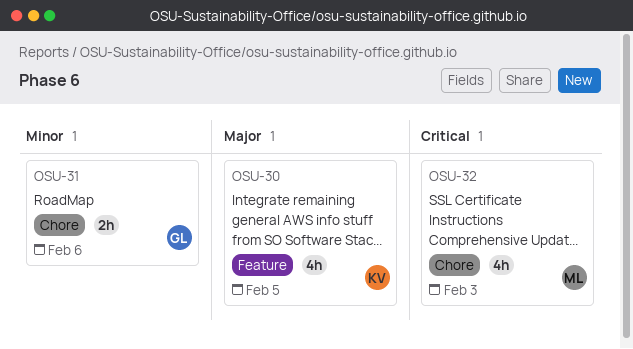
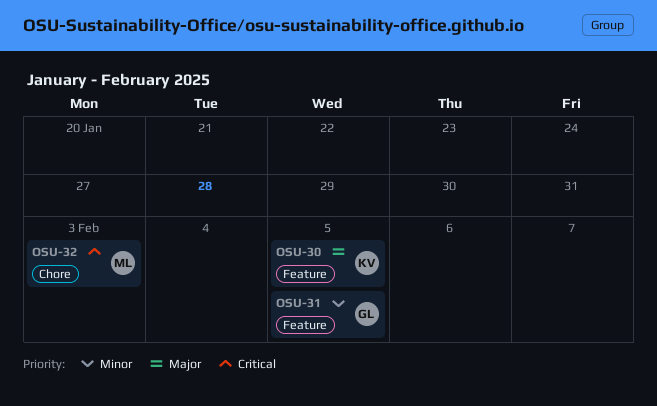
OSU-31, label: Chore -> Feature
OSU-31, due: Feb 6 -> Feb 5

